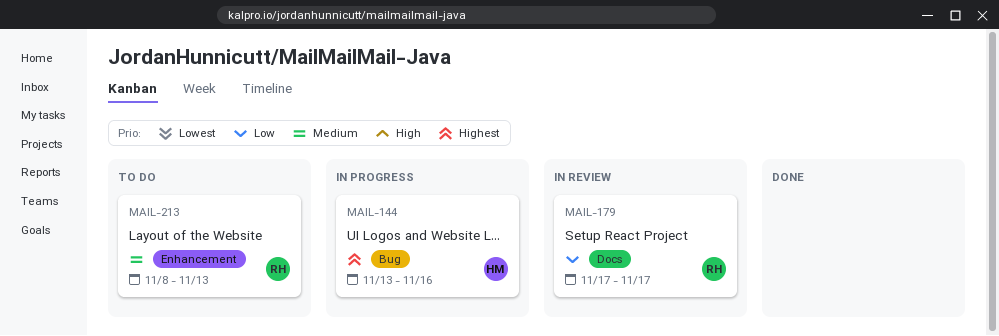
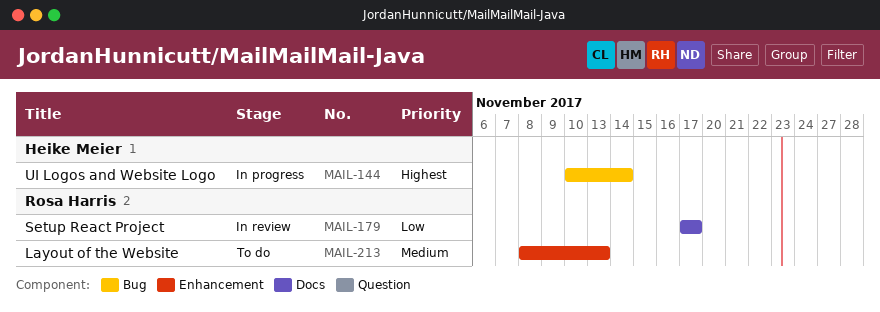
MAIL-144, start: Nov 13 -> Nov 10
MAIL-144, due: Nov 16 -> Nov 14

